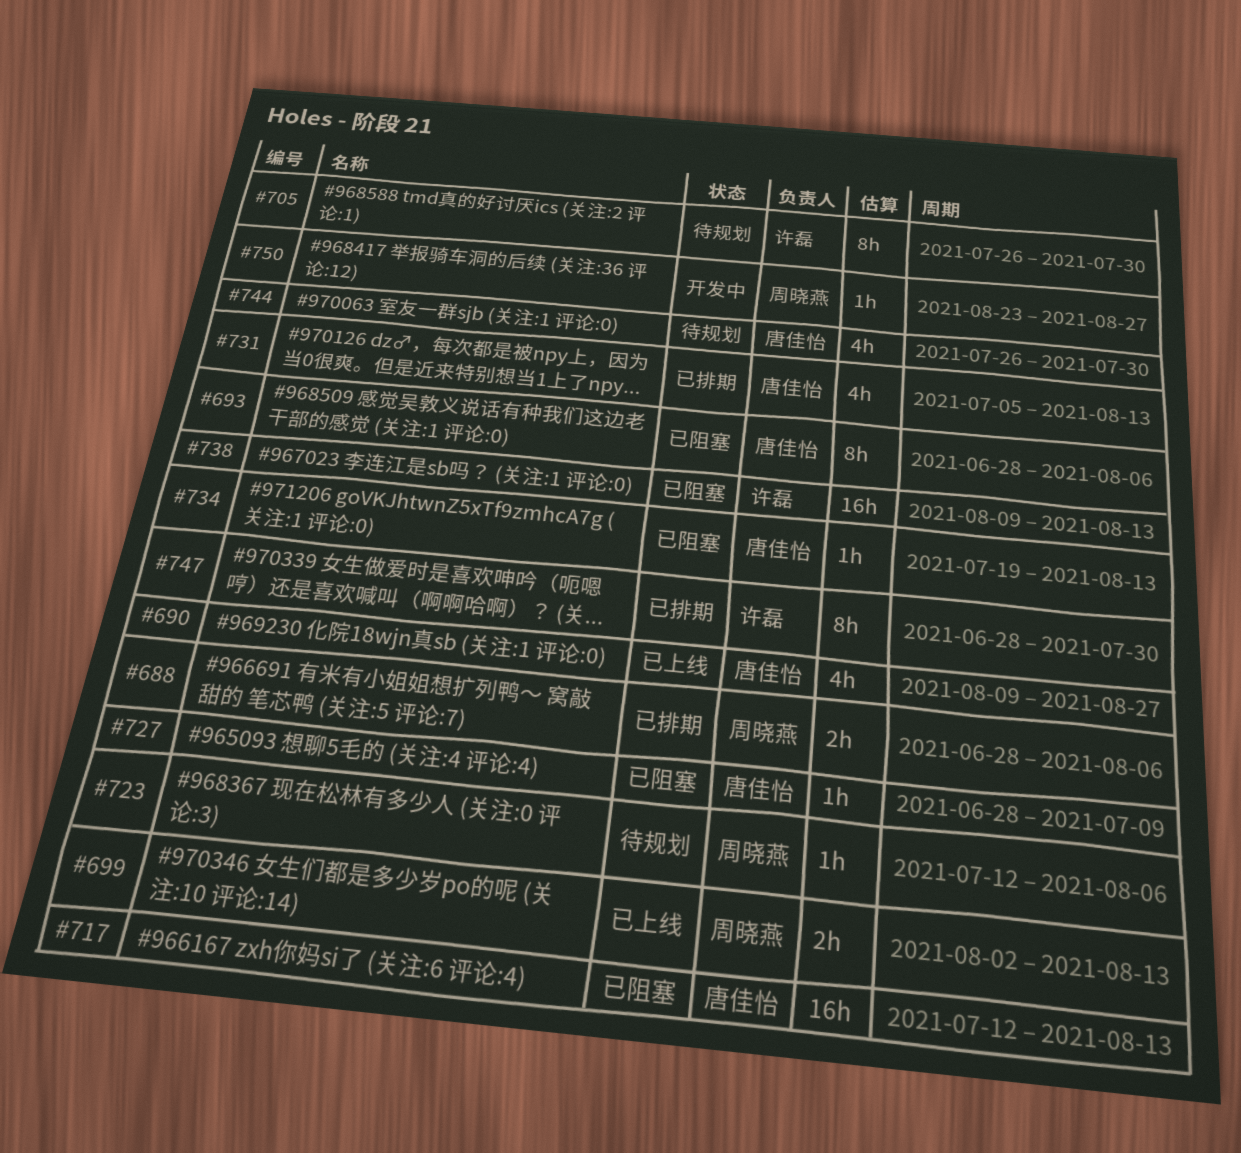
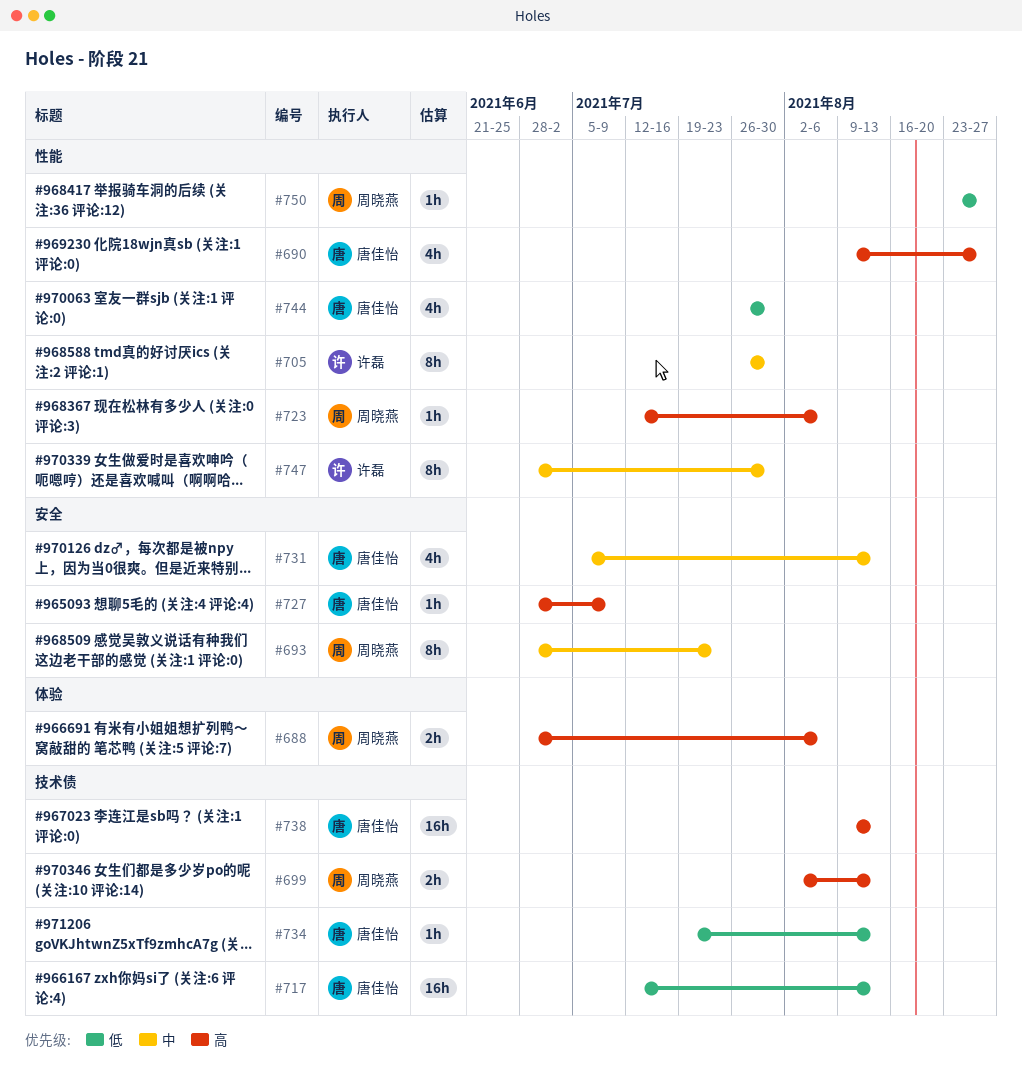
#693, owner: 唐佳怡 -> 周晓燕
#693, due: Aug 6 -> Jul 23
#738, owner: 许磊 -> 唐佳怡

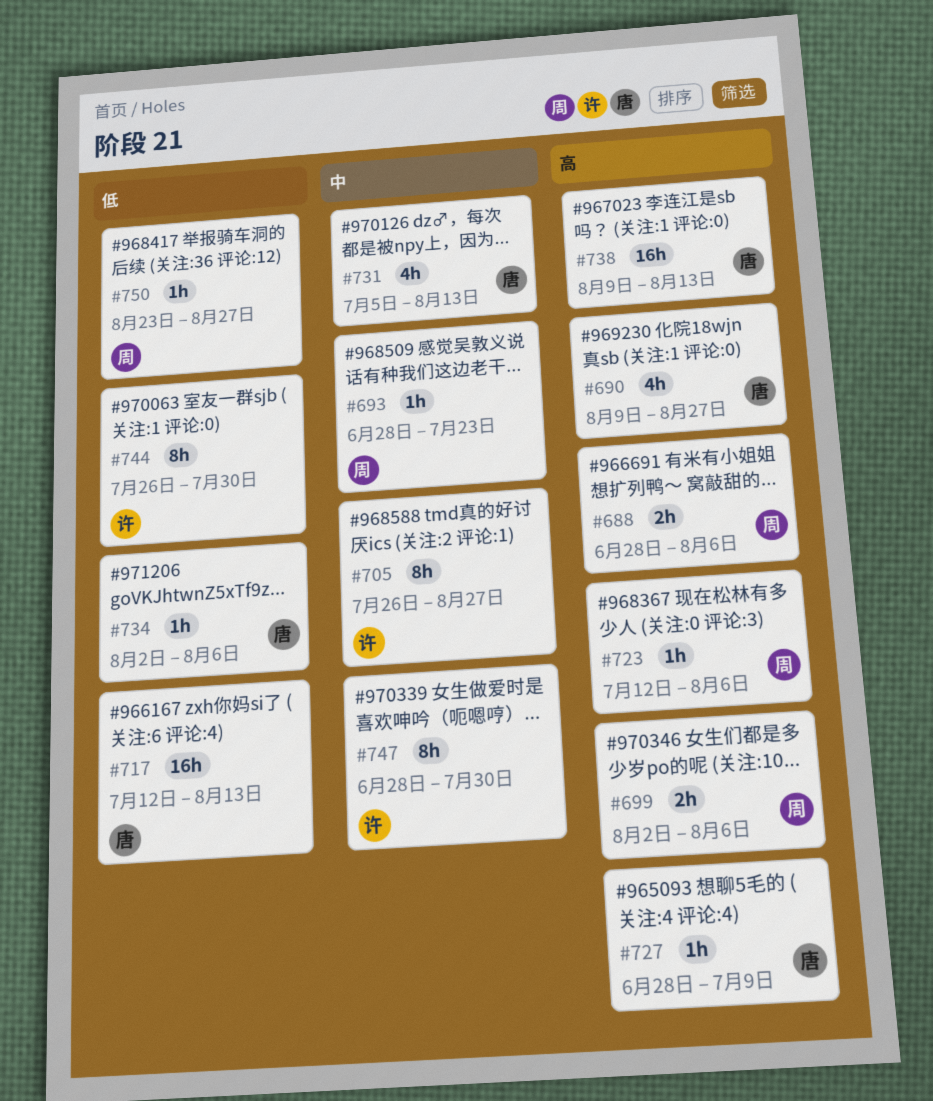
#693, estimate: 8h -> 1h
#699, due: Aug 13 -> Aug 6
#705, due: Jul 30 -> Aug 27
#734, start: Jul 19 -> Aug 2
#734, due: Aug 13 -> Aug 6
#744, owner: 唐佳怡 -> 许磊
#744, estimate: 4h -> 8h

